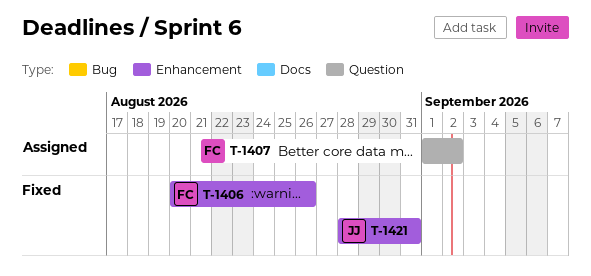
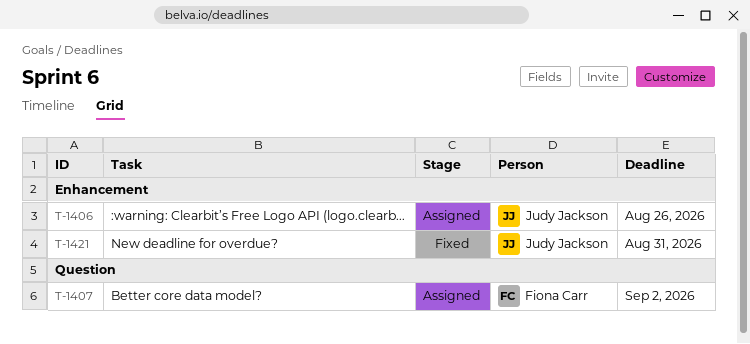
T-1406, status: Fixed -> Assigned
T-1406, owner: Fiona Carr -> Judy Jackson

